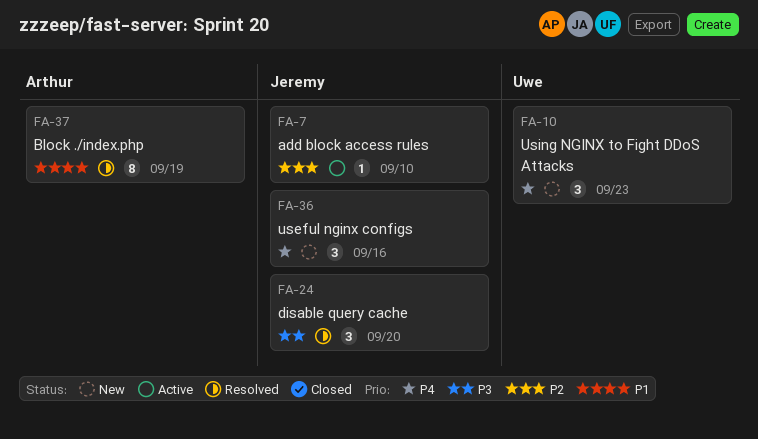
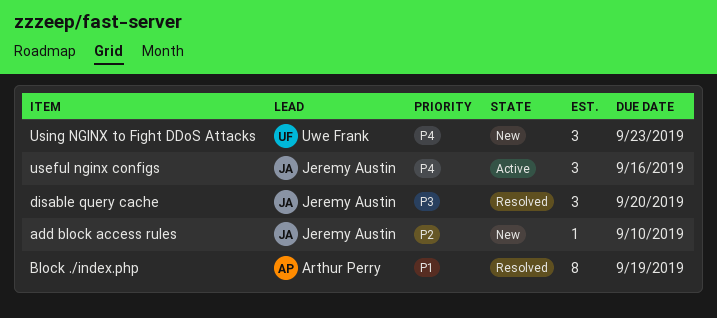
add block access rules, status: Active -> New
useful nginx configs, status: New -> Active

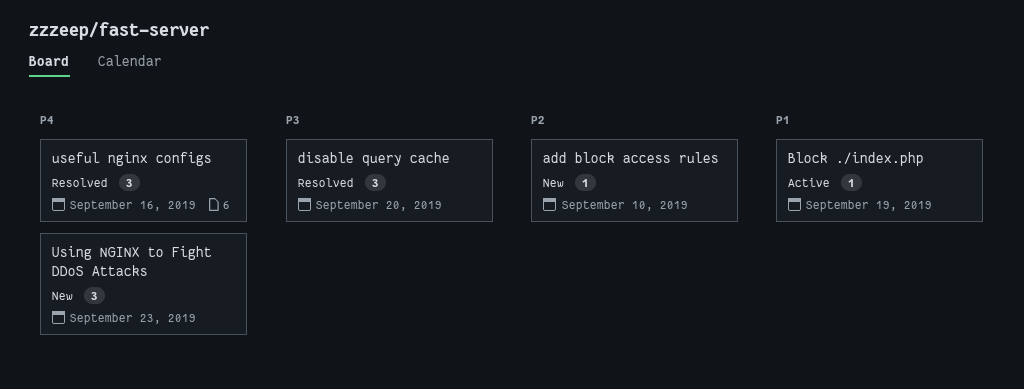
Block ./index.php, status: Resolved -> Active
Block ./index.php, estimate: 8 -> 1
useful nginx configs, status: Active -> Resolved

